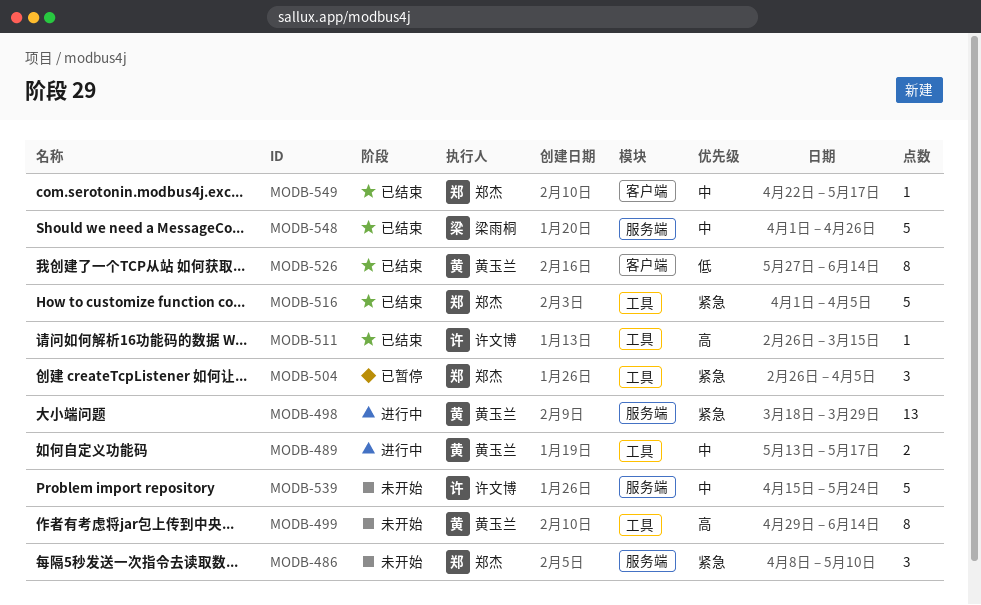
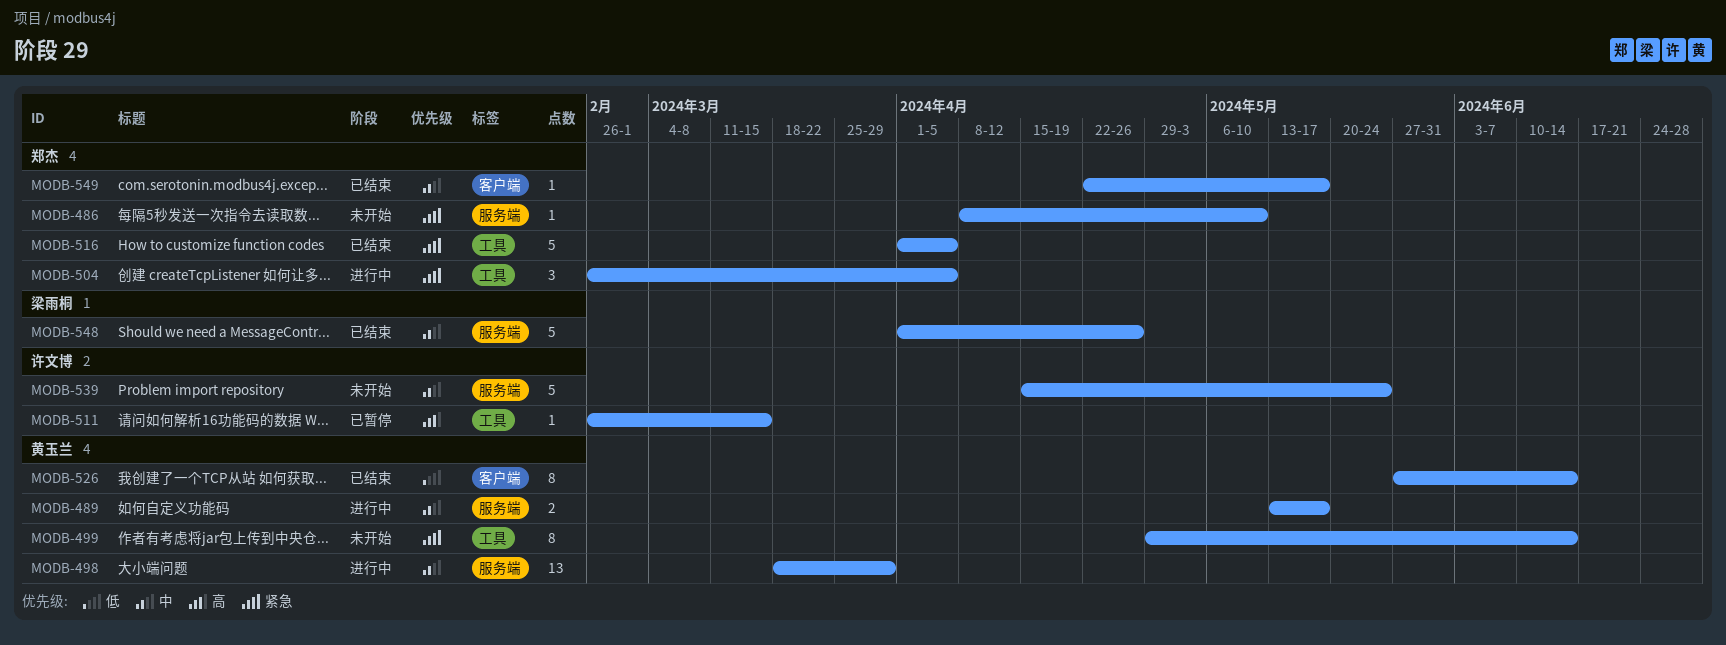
MODB-486, estimate: 3 -> 1
MODB-489, label: 工具 -> 服务端
MODB-498, priority: 紧急 -> 中
MODB-499, priority: 高 -> 紧急
MODB-504, status: 已暂停 -> 进行中
MODB-511, status: 已结束 -> 已暂停

